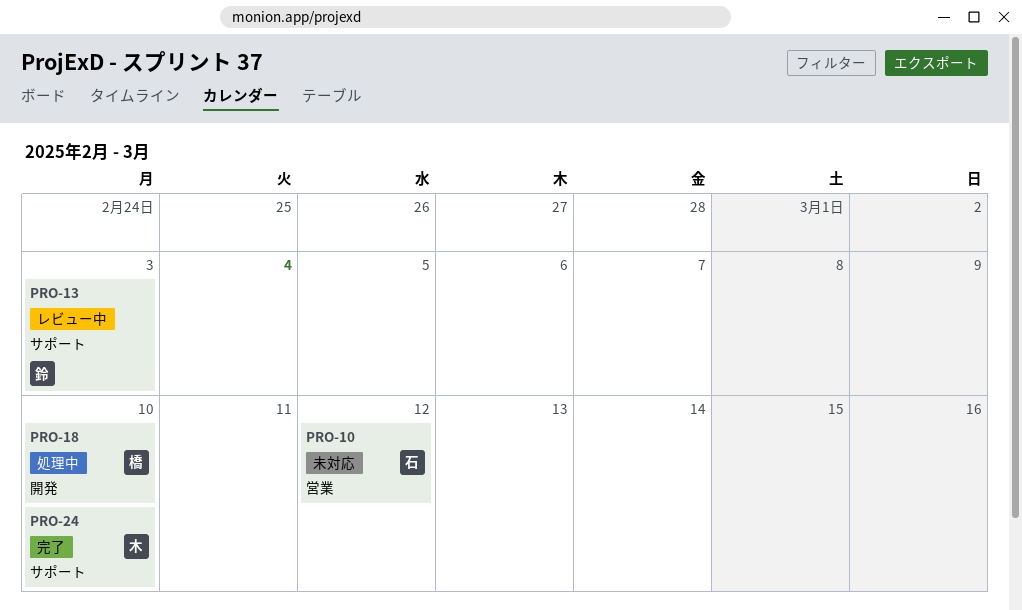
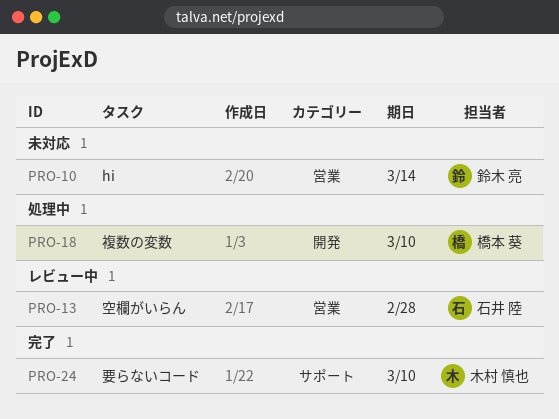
PRO-10, owner: 石井 陸 -> 鈴木 亮
PRO-10, due: Mar 12 -> Mar 14
PRO-13, owner: 鈴木 亮 -> 石井 陸
PRO-13, label: サポート -> 営業
PRO-13, due: Mar 3 -> Feb 28

